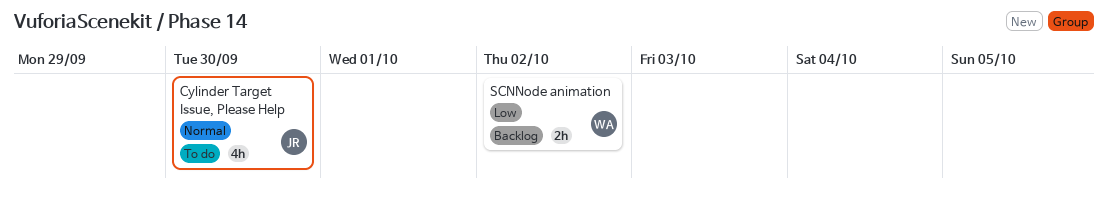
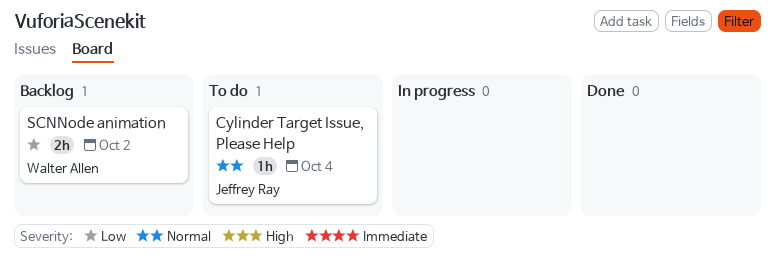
Cylinder Target Issue, Please Help, estimate: 4h -> 1h
Cylinder Target Issue, Please Help, due: Sep 30 -> Oct 4

